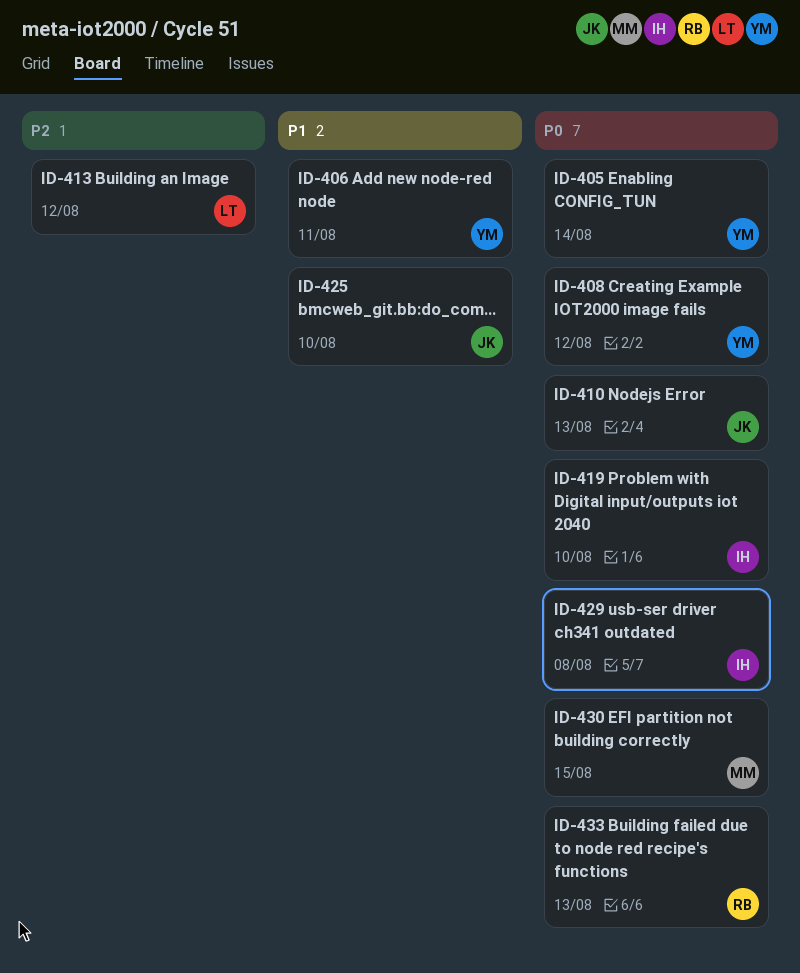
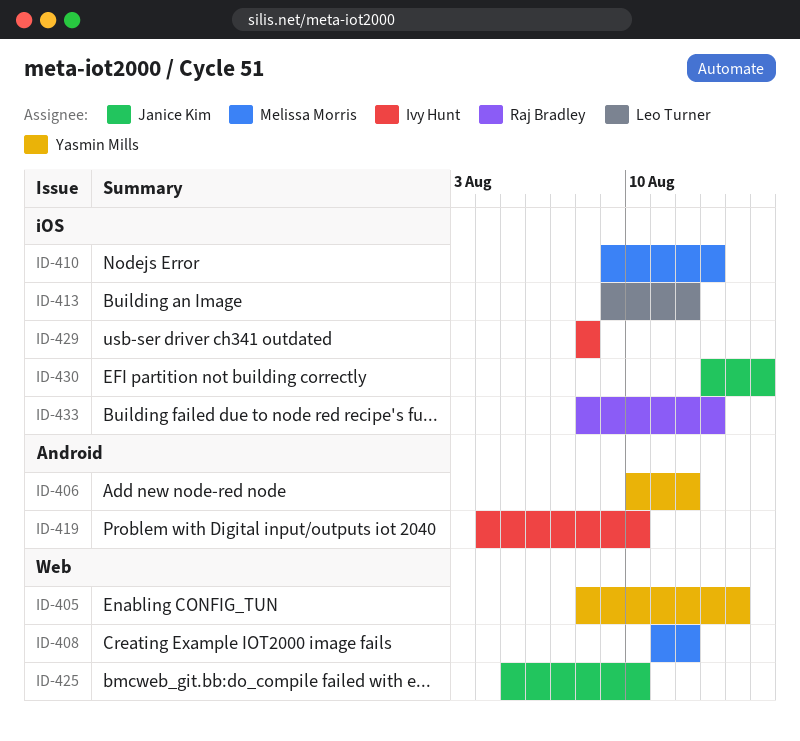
ID-406, due: Aug 11 -> Aug 12
ID-408, owner: Yasmin Mills -> Melissa Morris
ID-410, owner: Janice Kim -> Melissa Morris
ID-430, owner: Melissa Morris -> Janice Kim

